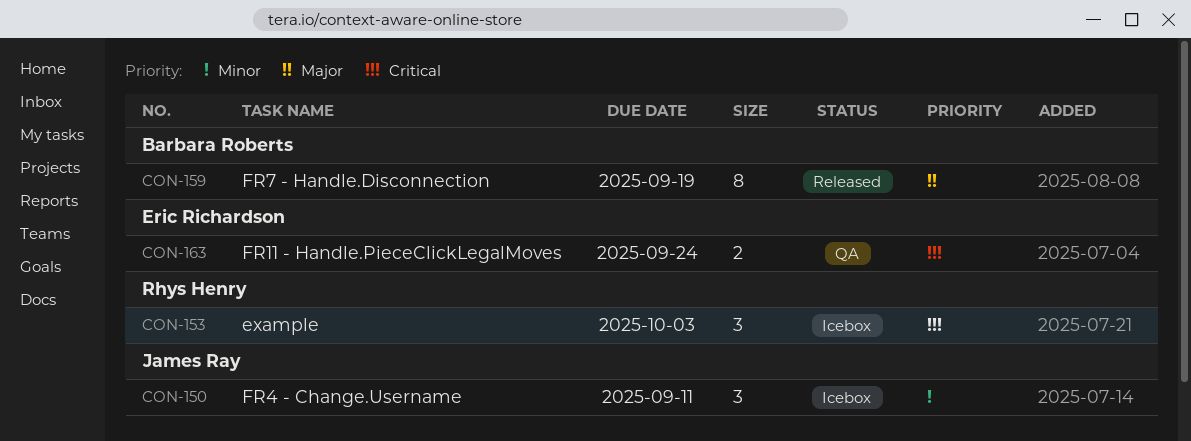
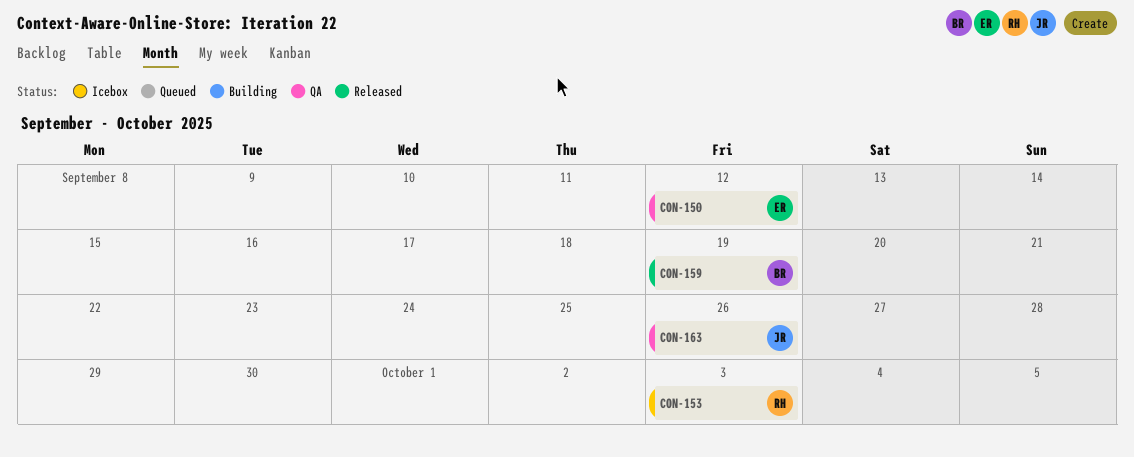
CON-150, status: Icebox -> QA
CON-150, owner: James Ray -> Eric Richardson
CON-150, due: Sep 11 -> Sep 12
CON-163, owner: Eric Richardson -> James Ray
CON-163, due: Sep 24 -> Sep 26

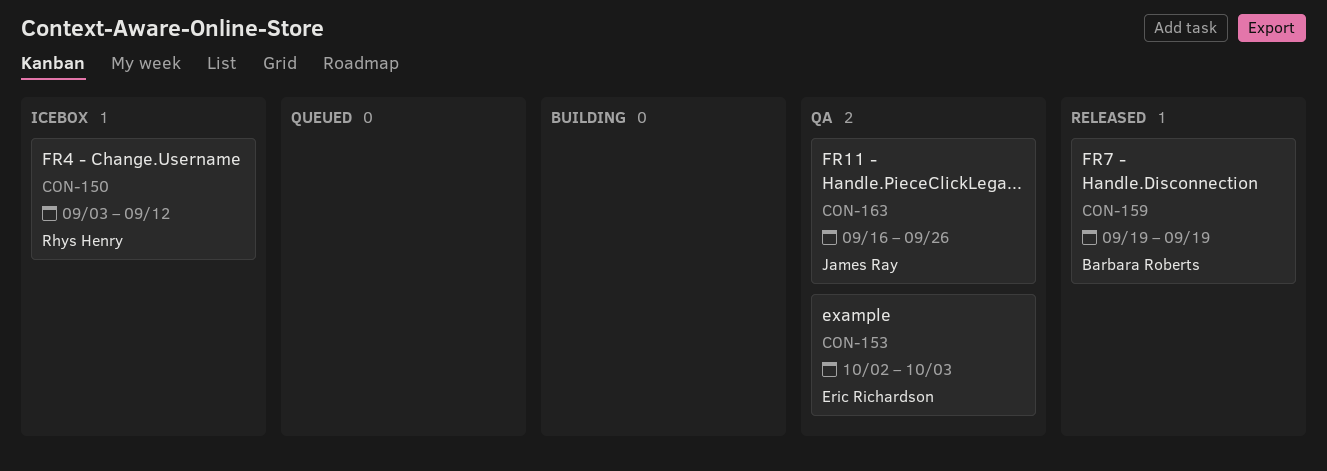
CON-150, status: QA -> Icebox
CON-150, owner: Eric Richardson -> Rhys Henry
CON-153, status: Icebox -> QA
CON-153, owner: Rhys Henry -> Eric Richardson

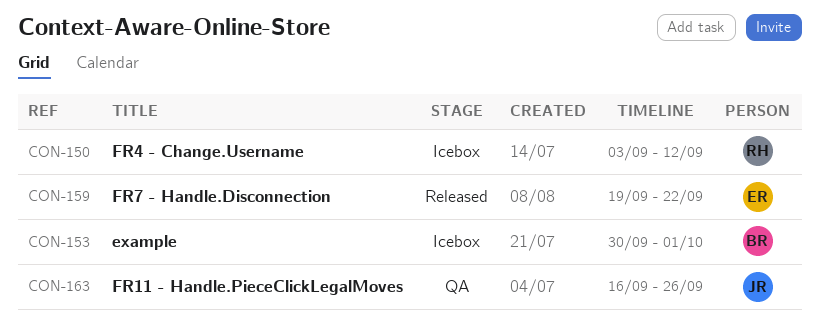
CON-153, status: QA -> Icebox
CON-153, owner: Eric Richardson -> Barbara Roberts
CON-153, start: Oct 2 -> Sep 30
CON-153, due: Oct 3 -> Oct 1
CON-159, owner: Barbara Roberts -> Eric Richardson
CON-159, due: Sep 19 -> Sep 22

